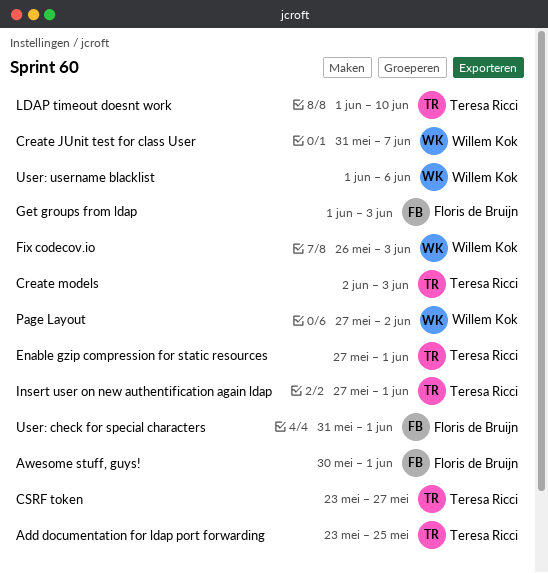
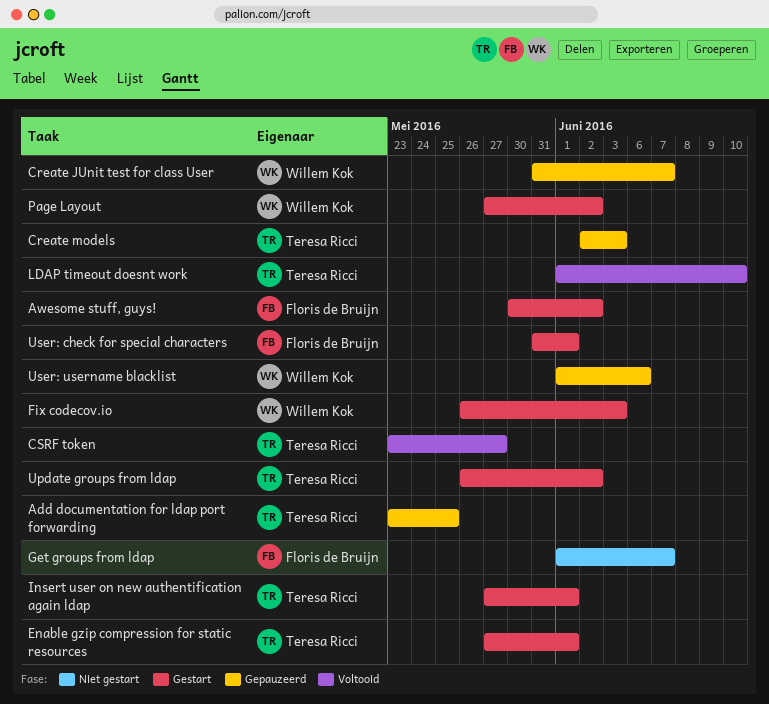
Awesome stuff, guys!, due: Jun 1 -> Jun 2
Get groups from ldap, due: Jun 3 -> Jun 7
Update groups from ldap: none -> present

